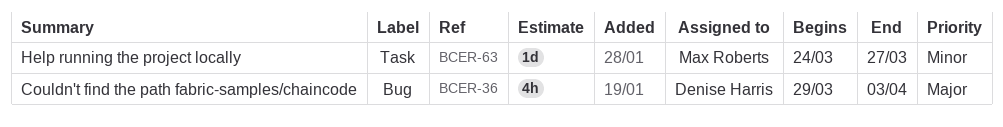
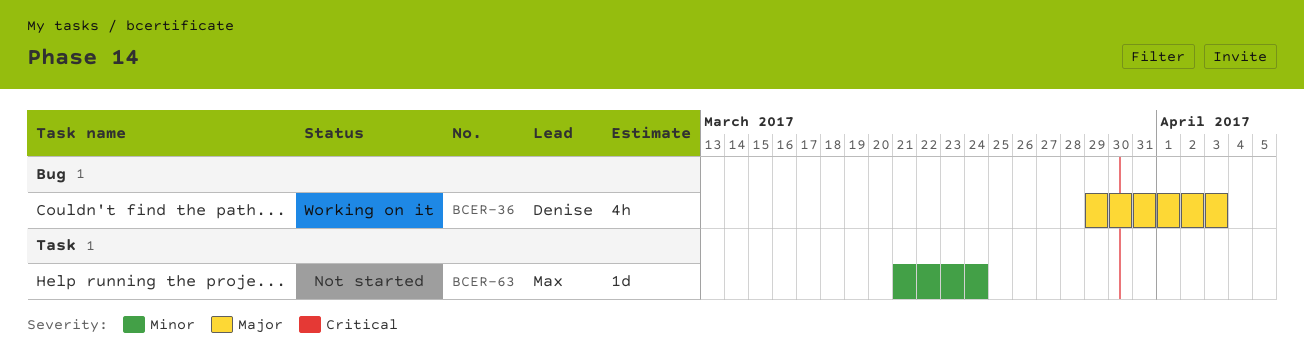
BCER-63, start: Mar 24 -> Mar 21
BCER-63, due: Mar 27 -> Mar 24

